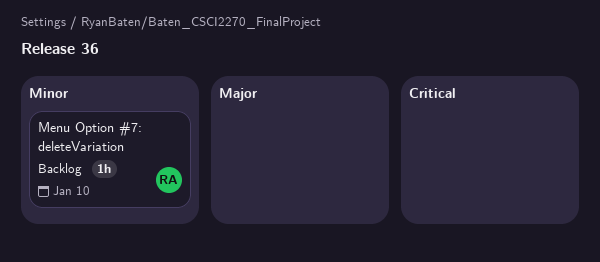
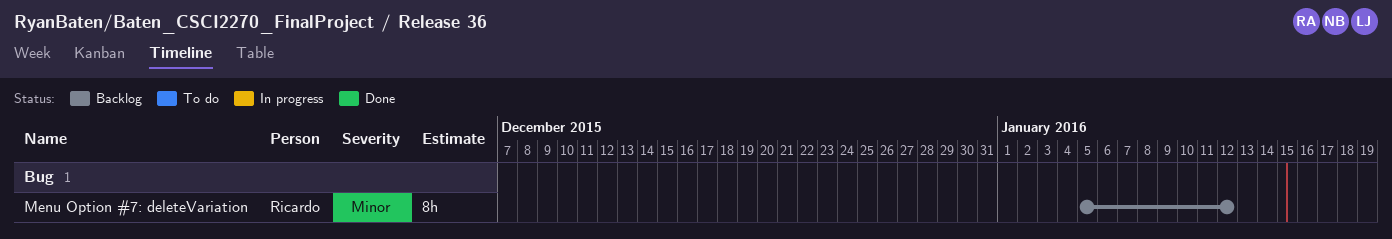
Menu Option #7: deleteVariation, estimate: 1h -> 8h
Menu Option #7: deleteVariation, due: Jan 10 -> Jan 12

